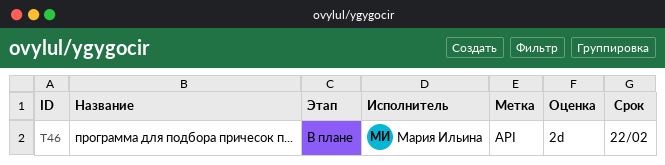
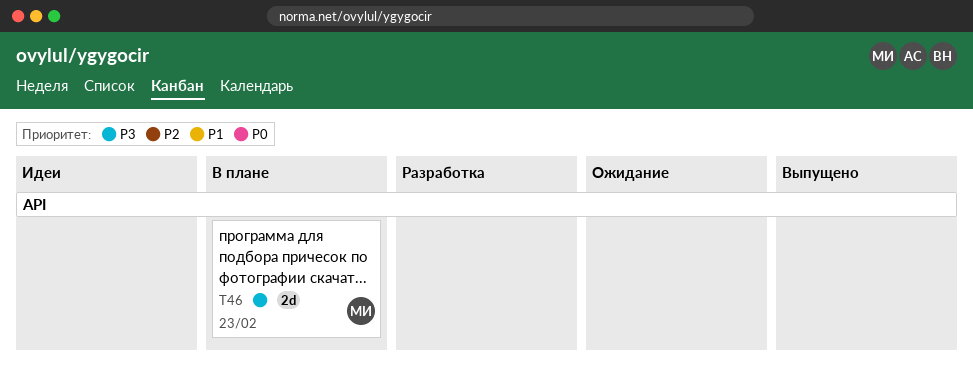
T46, due: Feb 22 -> Feb 23

